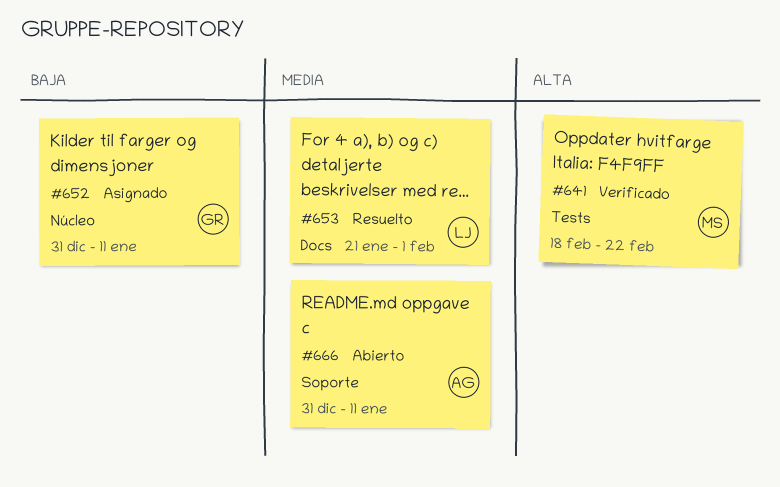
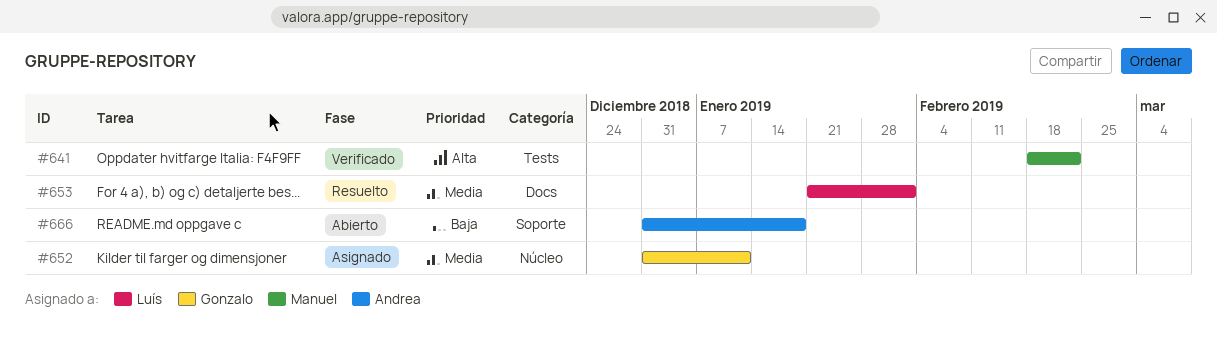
#652, priority: Baja -> Media
#666, priority: Media -> Baja
#666, due: Jan 11 -> Jan 18

